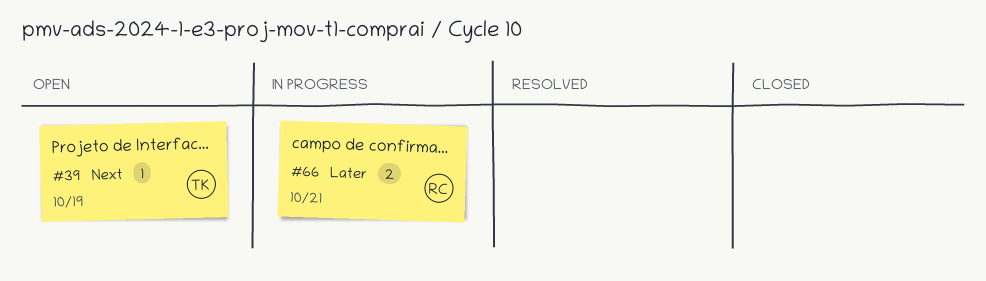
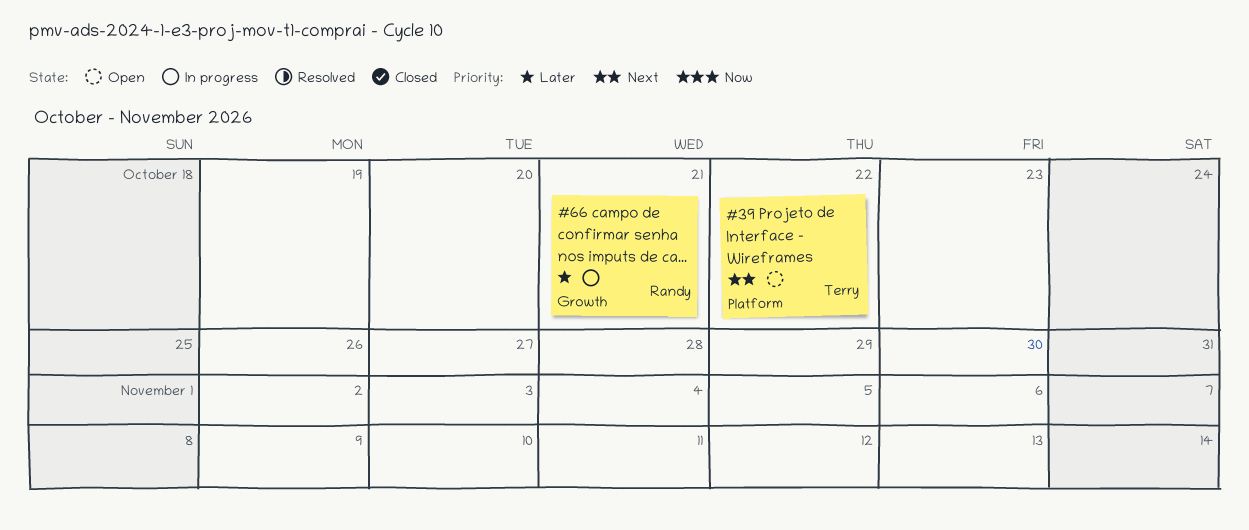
#39, due: Oct 19 -> Oct 22

